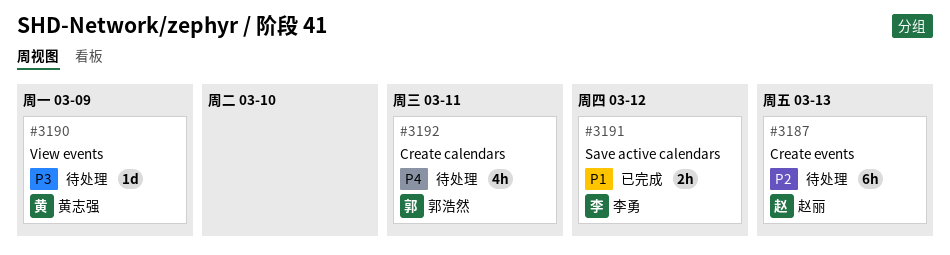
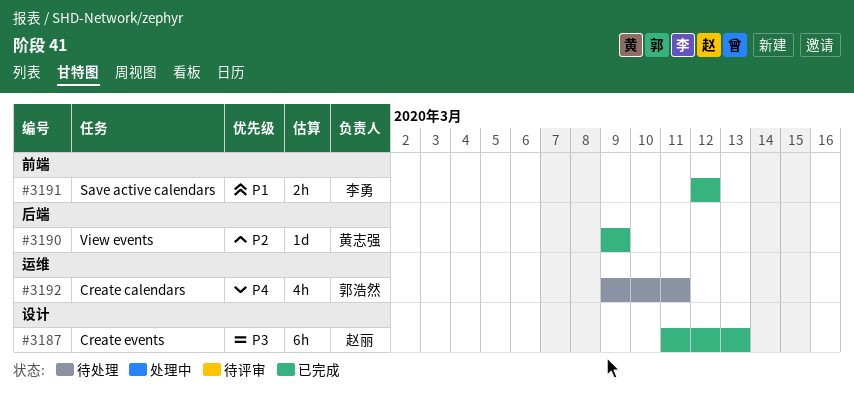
#3187, status: 待处理 -> 已完成
#3187, priority: P2 -> P3
#3190, status: 待处理 -> 已完成
#3190, priority: P3 -> P2

